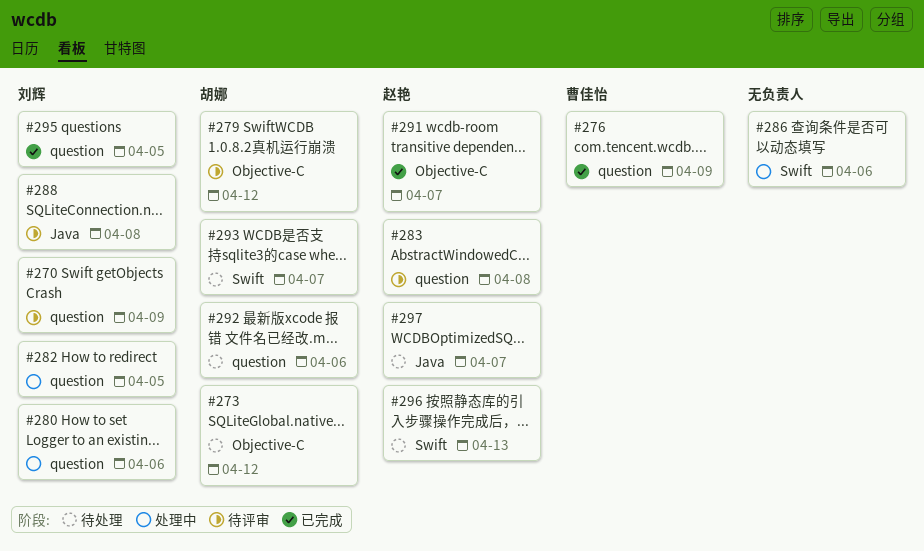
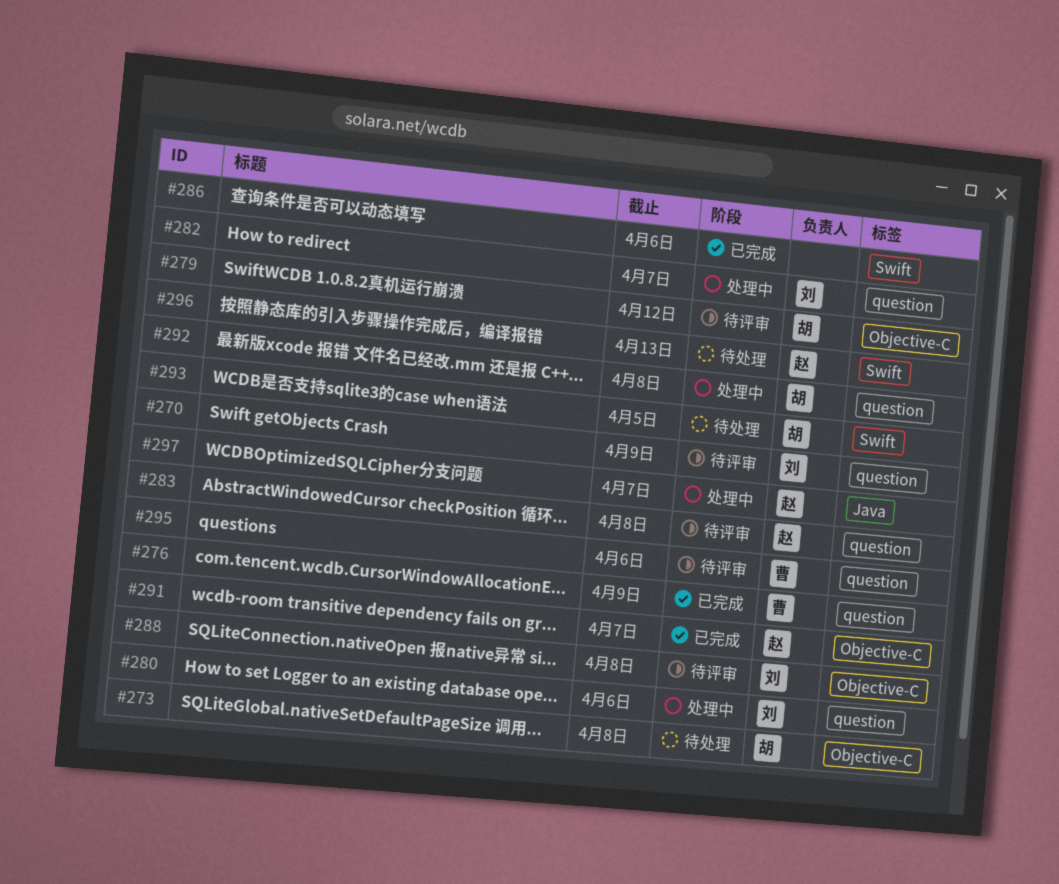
#273, due: Apr 12 -> Apr 8
#282, due: Apr 5 -> Apr 7
#286, status: 处理中 -> 已完成
#288, label: Java -> Objective-C
#292, status: 待处理 -> 处理中
#292, due: Apr 6 -> Apr 8
#293, due: Apr 7 -> Apr 5
#295, status: 已完成 -> 待评审
#295, owner: 刘辉 -> 曹佳怡
#295, due: Apr 5 -> Apr 6
#297, status: 待处理 -> 处理中

